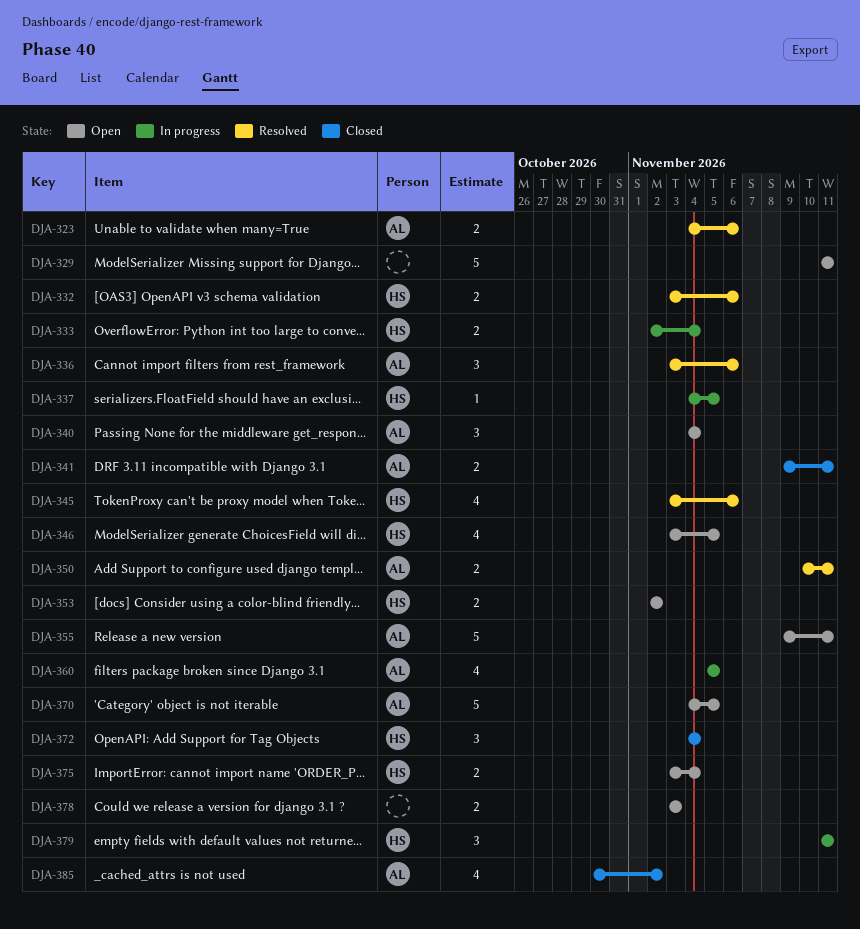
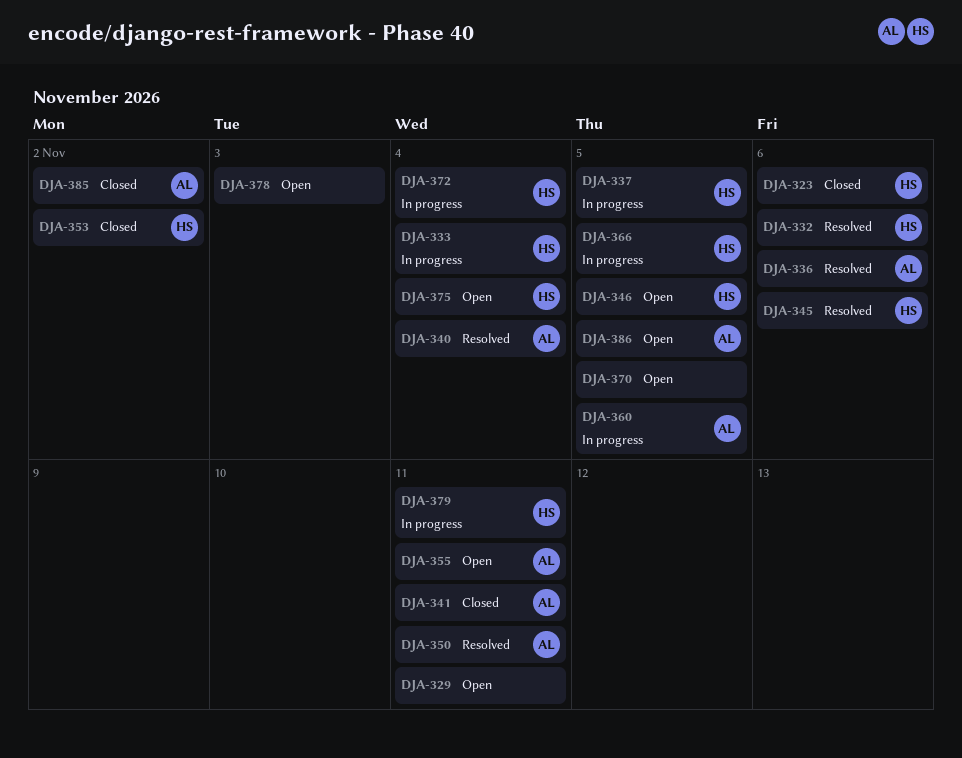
DJA-323, status: Resolved -> Closed
DJA-323, owner: AL -> HS
DJA-340, status: Open -> Resolved
DJA-353, status: Open -> Closed
DJA-366: none -> present
DJA-370, owner: AL -> none
DJA-372, status: Closed -> In progress
DJA-386: none -> present

